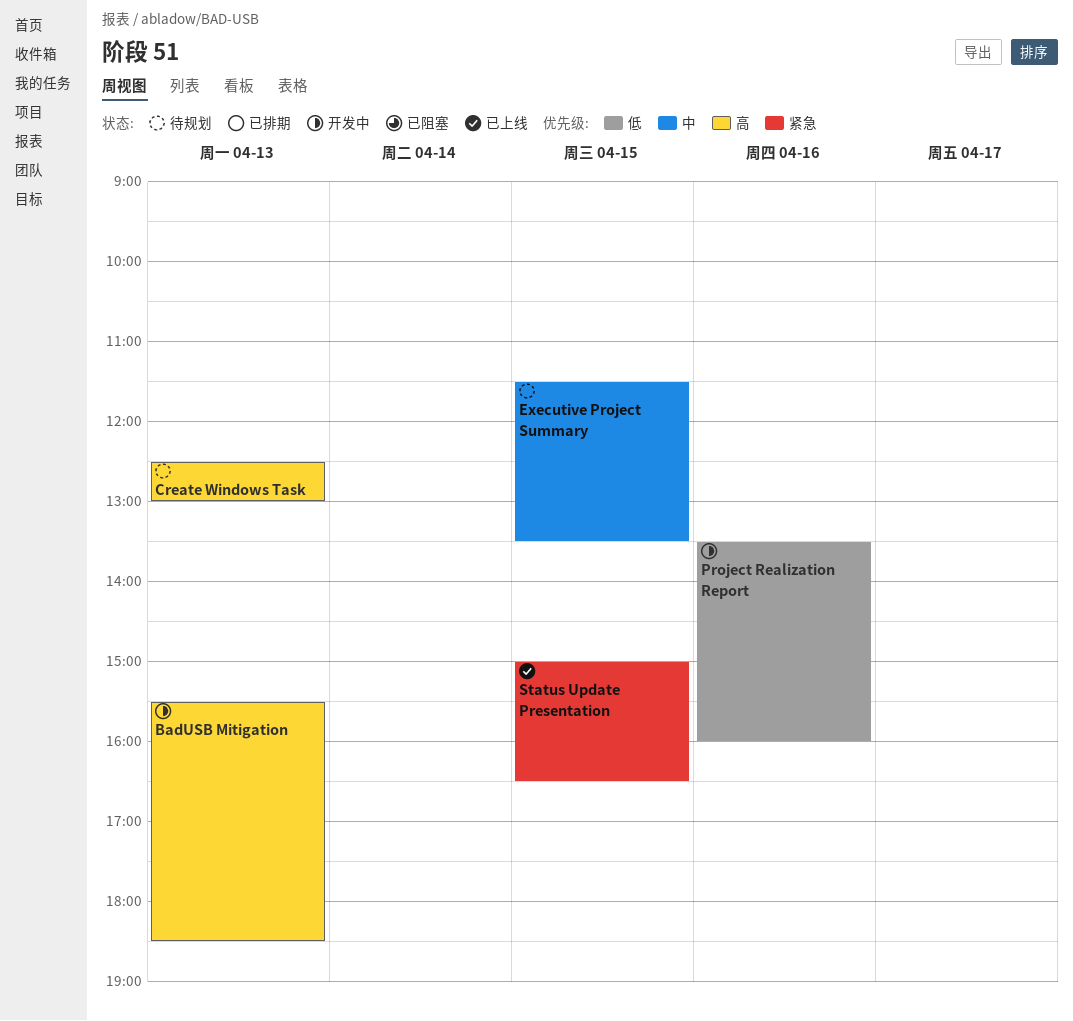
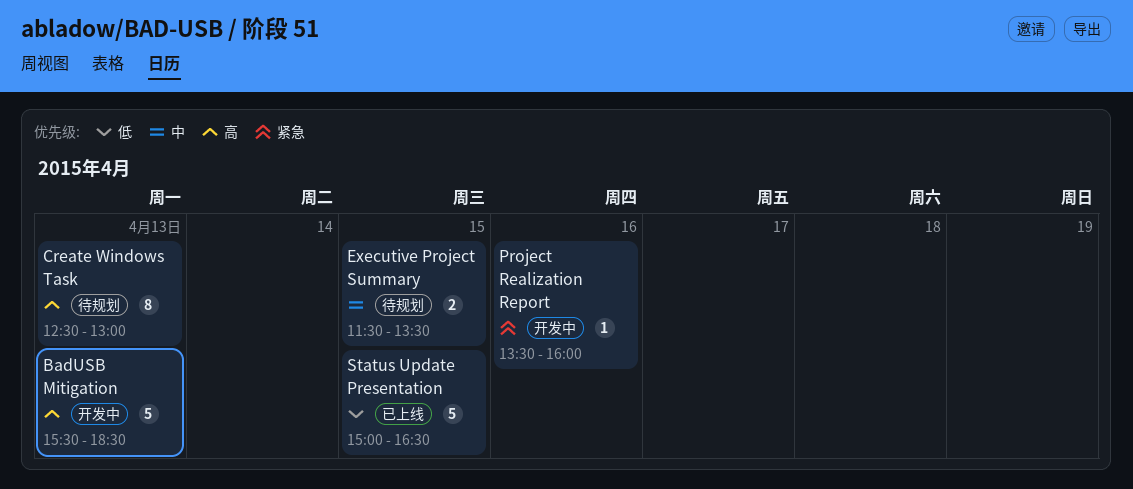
Project Realization Report, priority: 低 -> 紧急
Status Update Presentation, priority: 紧急 -> 低

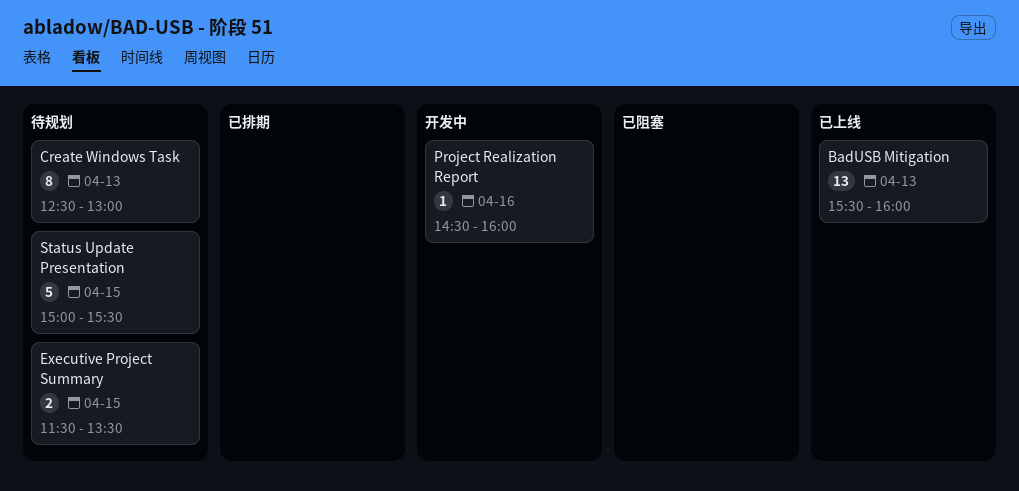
BadUSB Mitigation, status: 开发中 -> 已上线
BadUSB Mitigation, estimate: 5 -> 13
BadUSB Mitigation, ends: 18:30 -> 16:00
Project Realization Report, begins: 13:30 -> 14:30
Status Update Presentation, status: 已上线 -> 待规划
Status Update Presentation, ends: 16:30 -> 15:30

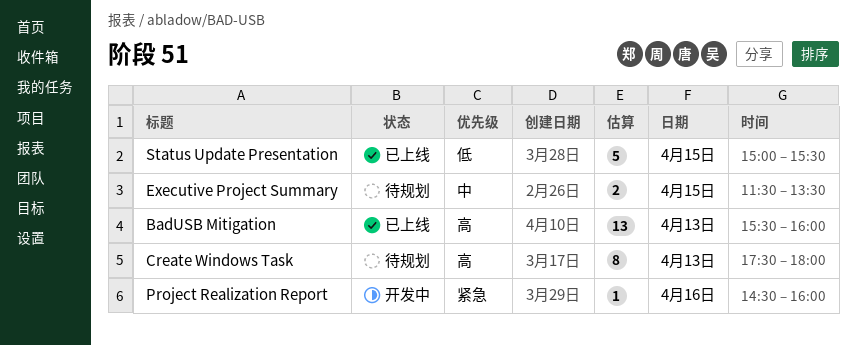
Create Windows Task, begins: 12:30 -> 17:30
Create Windows Task, ends: 13:00 -> 18:00
Status Update Presentation, status: 待规划 -> 已上线

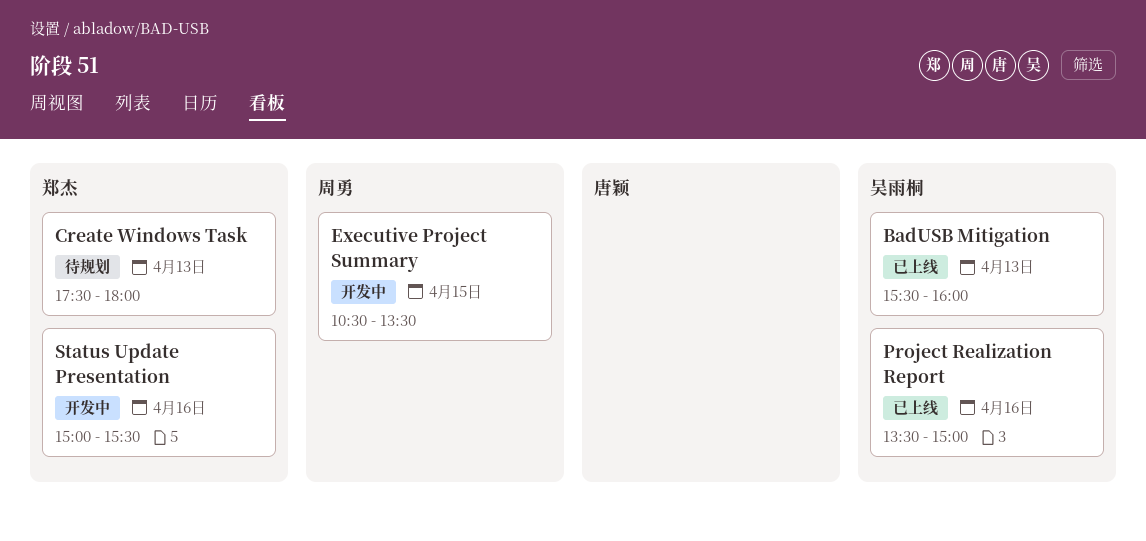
Executive Project Summary, status: 待规划 -> 开发中
Executive Project Summary, begins: 11:30 -> 10:30
Project Realization Report, status: 开发中 -> 已上线
Project Realization Report, begins: 14:30 -> 13:30
Project Realization Report, ends: 16:00 -> 15:00
Status Update Presentation, status: 已上线 -> 开发中
Status Update Presentation, day: Apr 15 -> Apr 16

